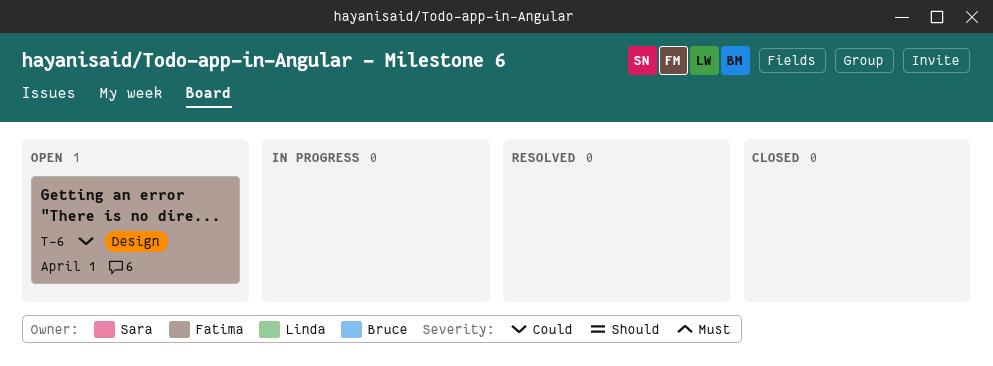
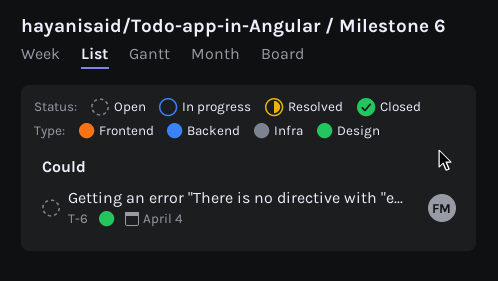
T-6, due: Apr 1 -> Apr 4

